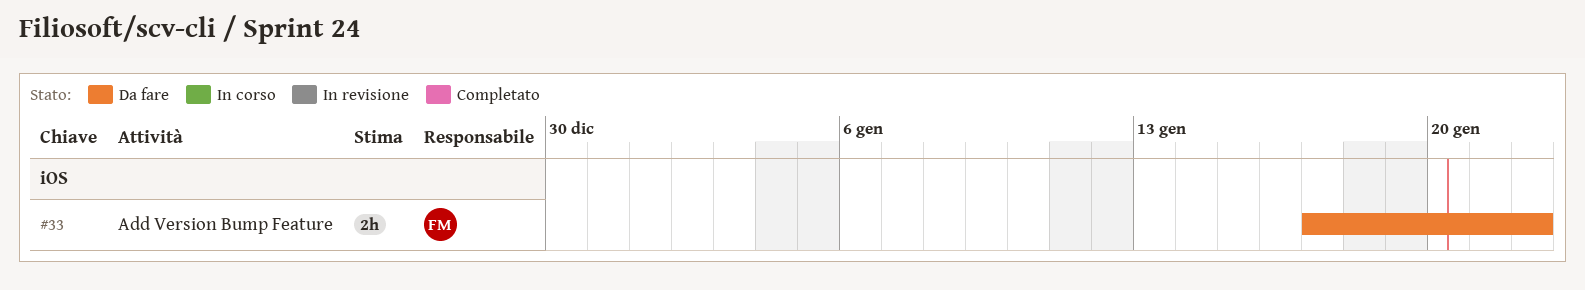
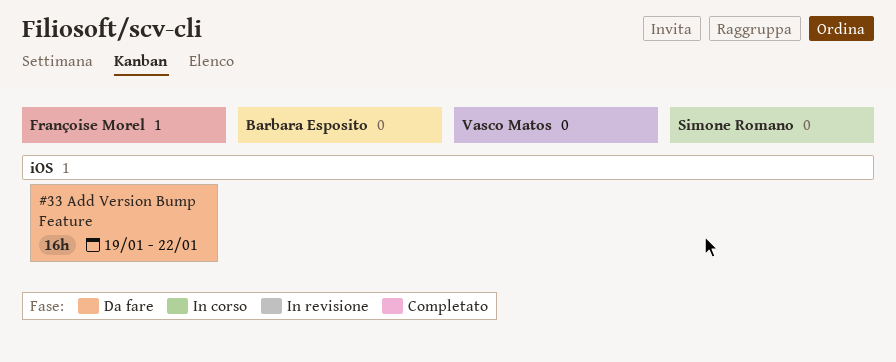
#33, estimate: 2h -> 16h
#33, start: Jan 17 -> Jan 19

